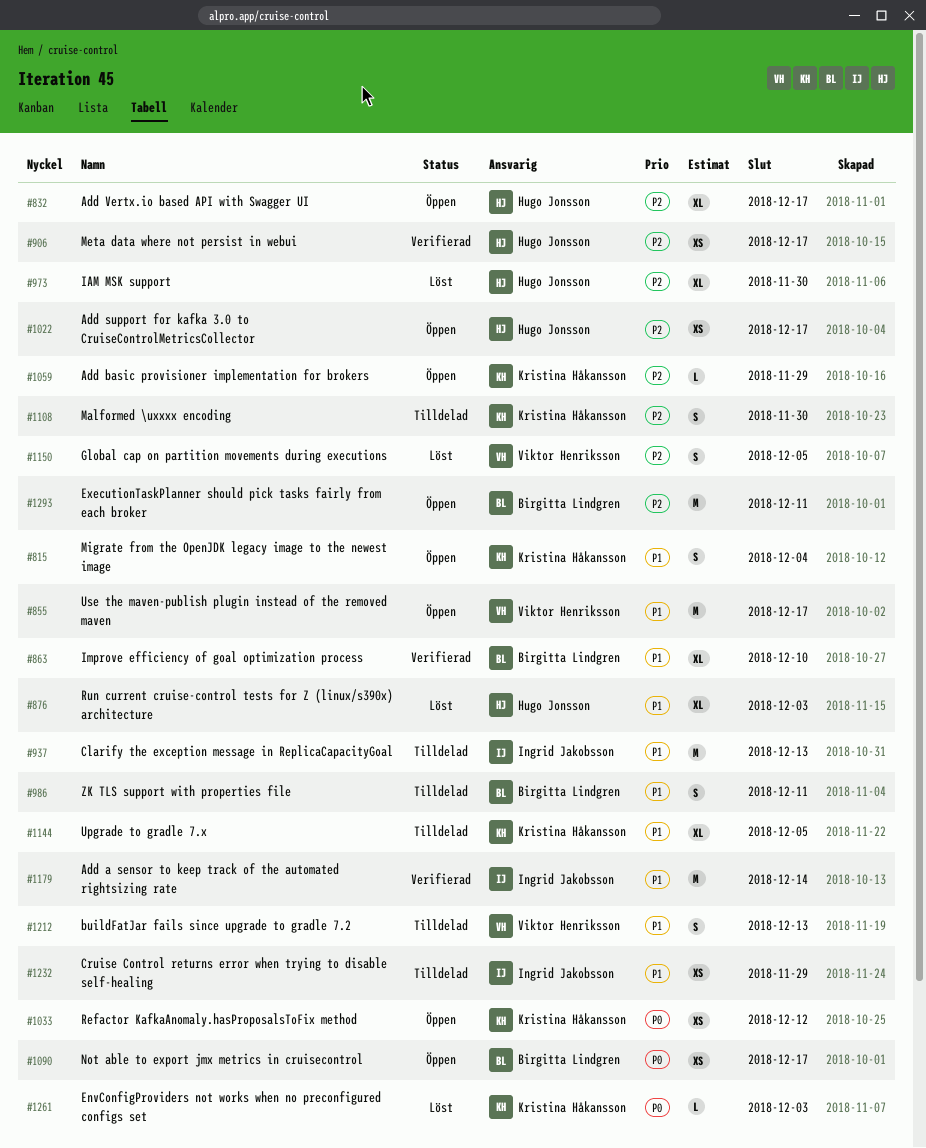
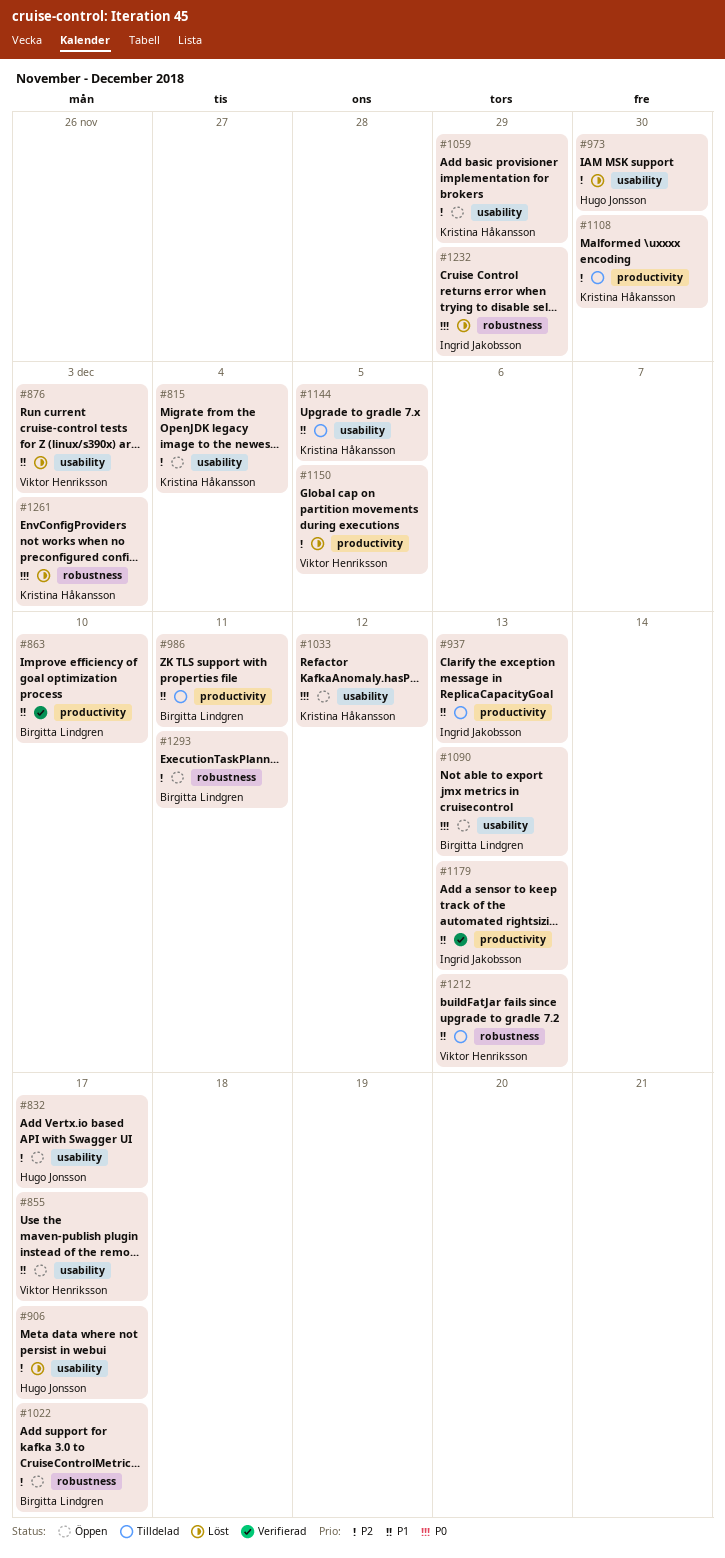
#815, priority: P1 -> P2
#876, owner: Hugo Jonsson -> Viktor Henriksson
#906, status: Verifierad -> Löst
#1022, owner: Hugo Jonsson -> Birgitta Lindgren
#1090, due: Dec 17 -> Dec 13
#1179, due: Dec 14 -> Dec 13
#1232, status: Tilldelad -> Löst
#1232, priority: P1 -> P0

